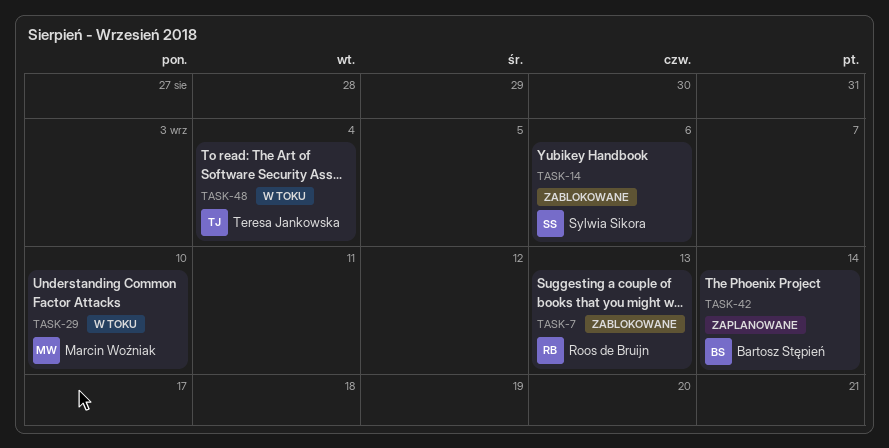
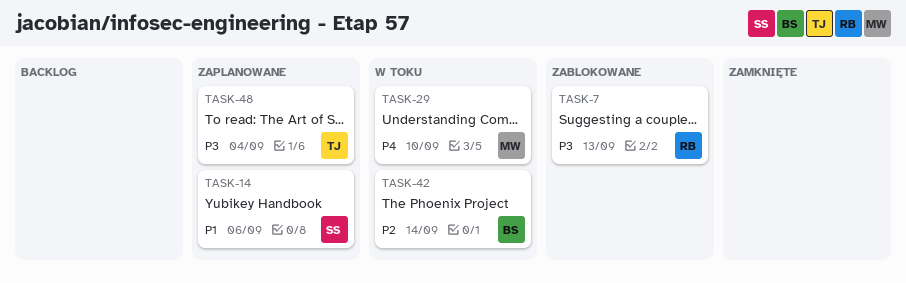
TASK-14, status: Zablokowane -> Zaplanowane
TASK-42, status: Zaplanowane -> W toku
TASK-48, status: W toku -> Zaplanowane

